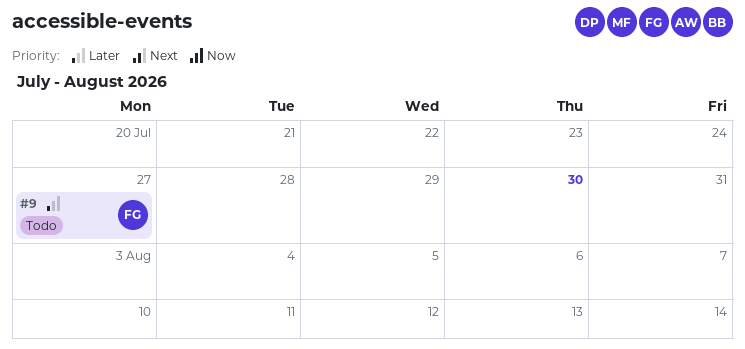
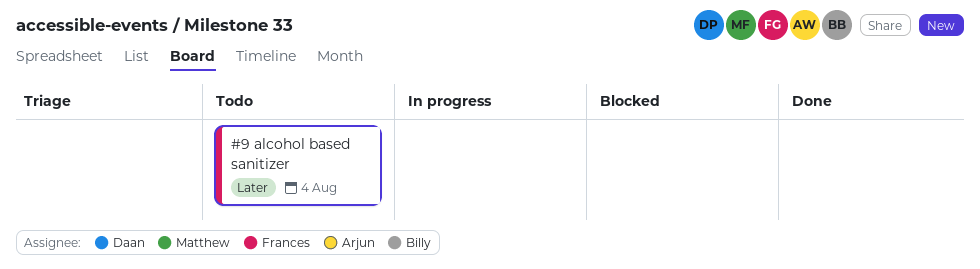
#9, due: Jul 27 -> Aug 4

